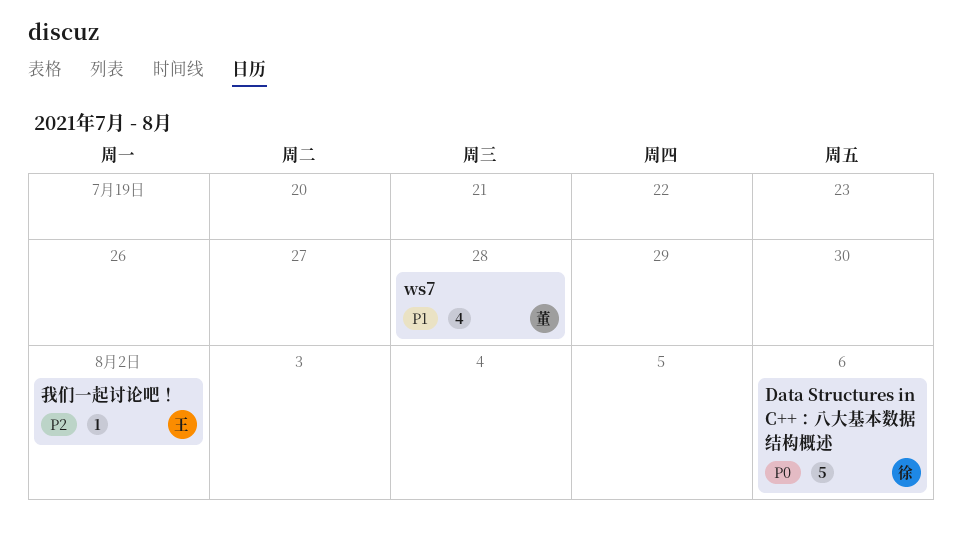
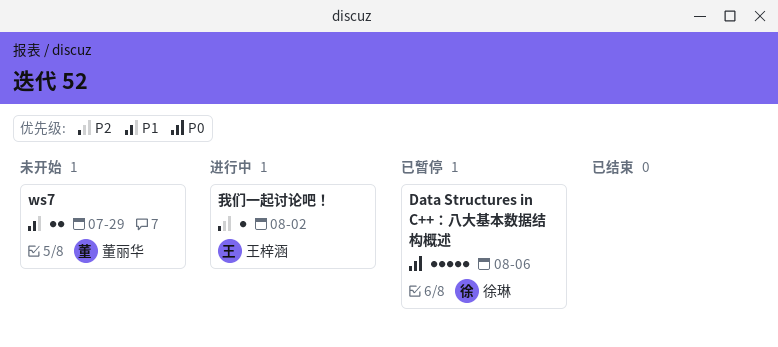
ws7, estimate: 4 -> 2
ws7, due: Jul 28 -> Jul 29

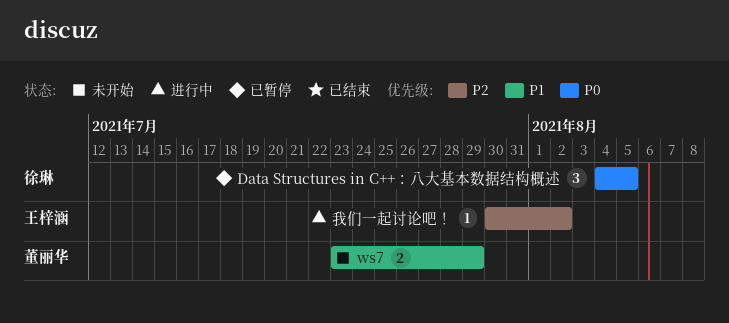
Data Structures in C++：八大基本数据结构概述, estimate: 5 -> 3
Data Structures in C++：八大基本数据结构概述, due: Aug 6 -> Aug 5

